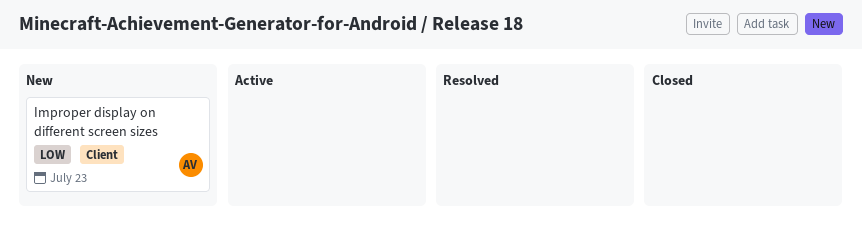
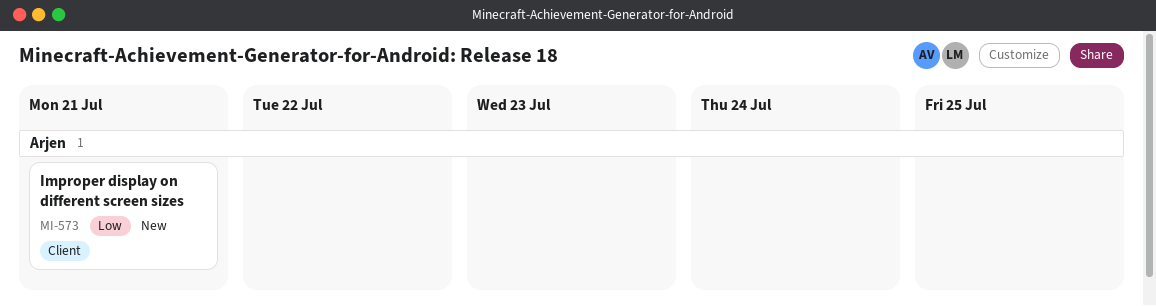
Improper display on different screen sizes, due: Jul 23 -> Jul 21

